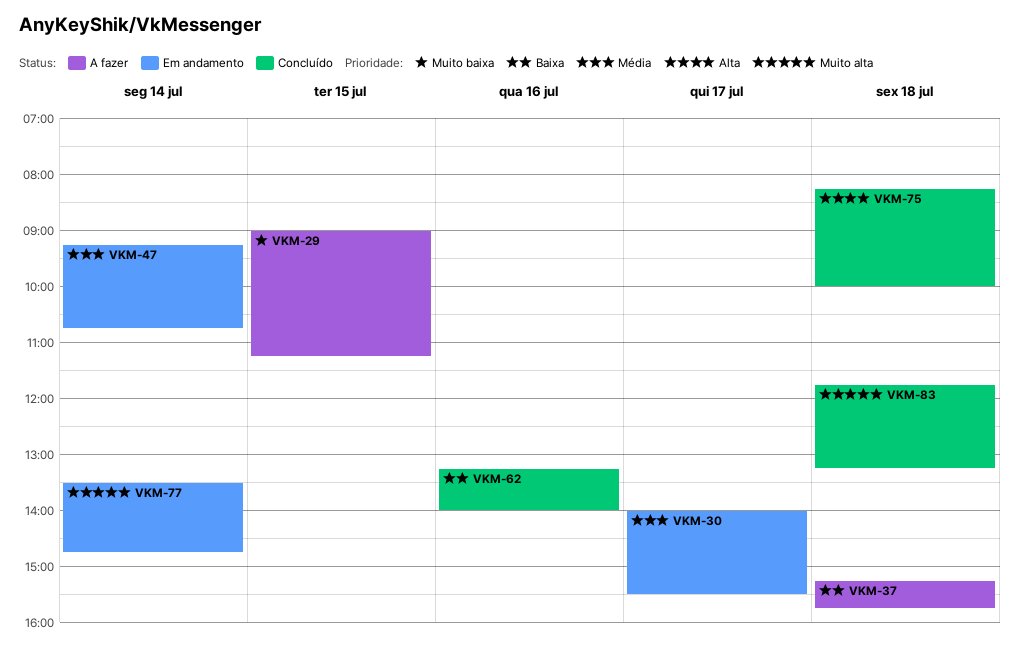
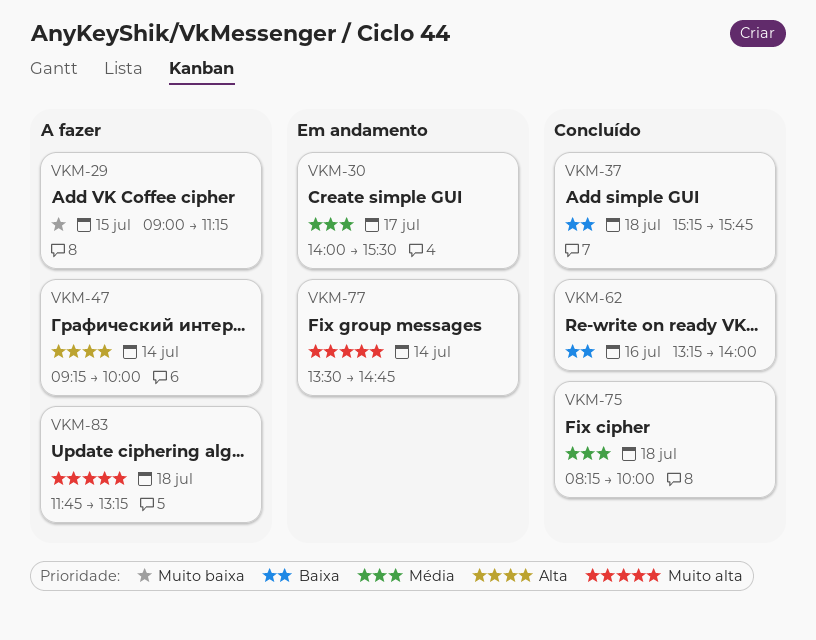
VKM-37, status: A fazer -> Concluído
VKM-47, status: Em andamento -> A fazer
VKM-47, priority: Média -> Alta
VKM-47, ends: 10:45 -> 10:00
VKM-75, priority: Alta -> Média
VKM-83, status: Concluído -> A fazer

